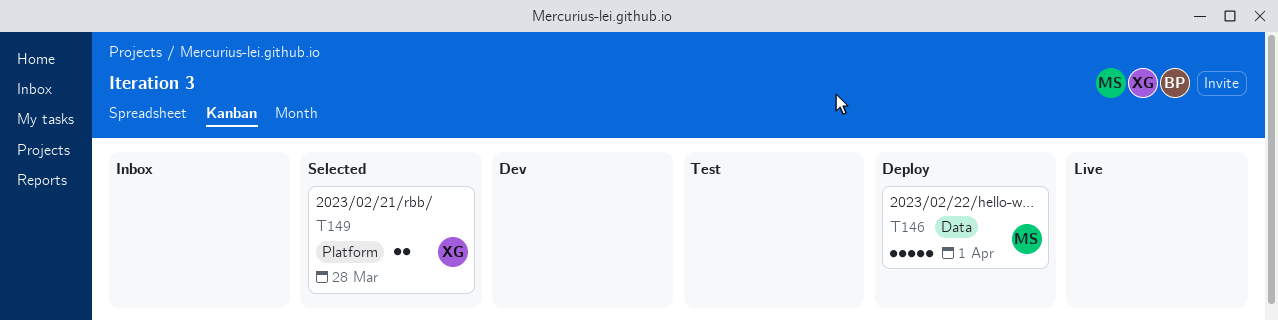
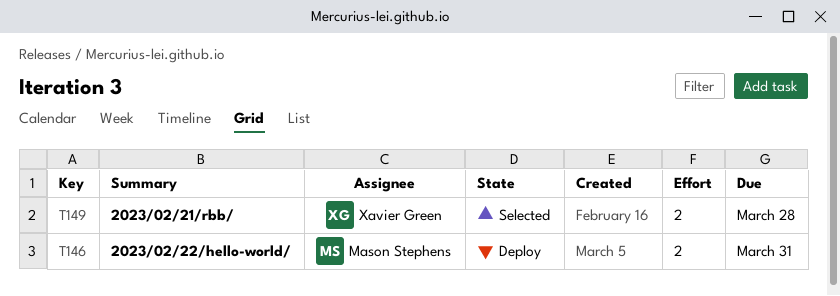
T146, estimate: 5 -> 2
T146, due: Apr 1 -> Mar 31

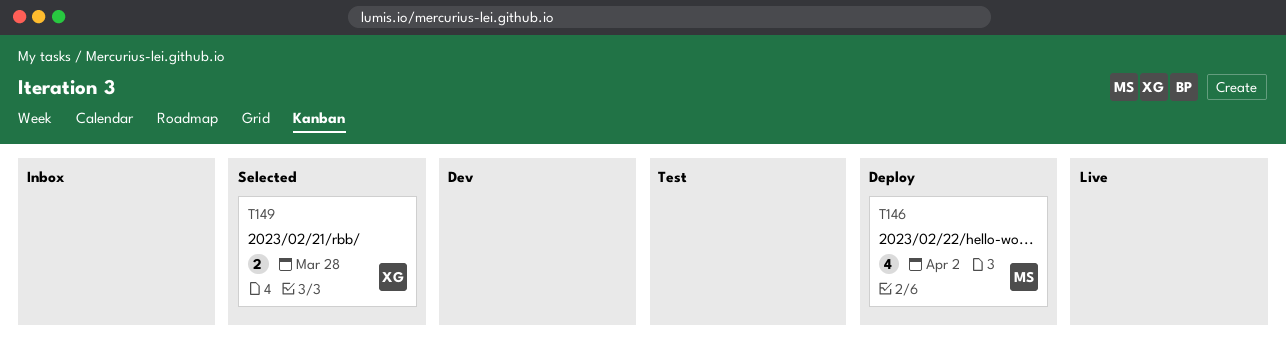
T146, estimate: 2 -> 4
T146, due: Mar 31 -> Apr 2

